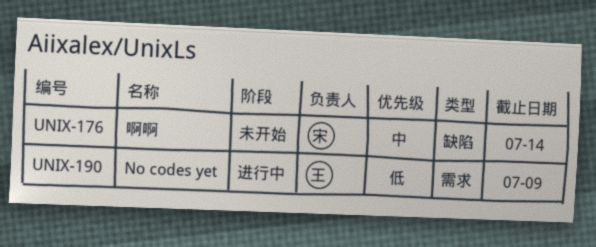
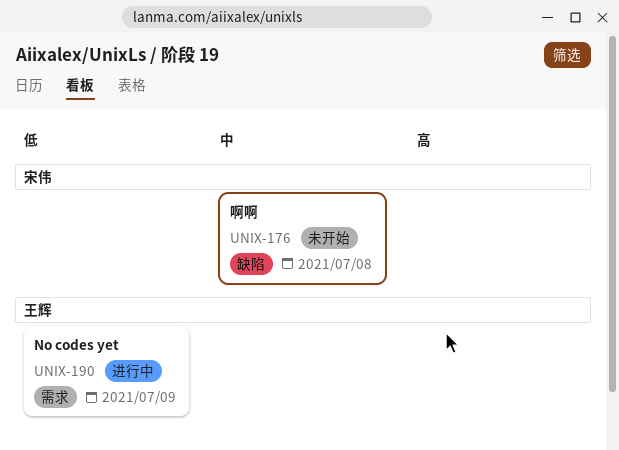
UNIX-176, due: Jul 14 -> Jul 8

